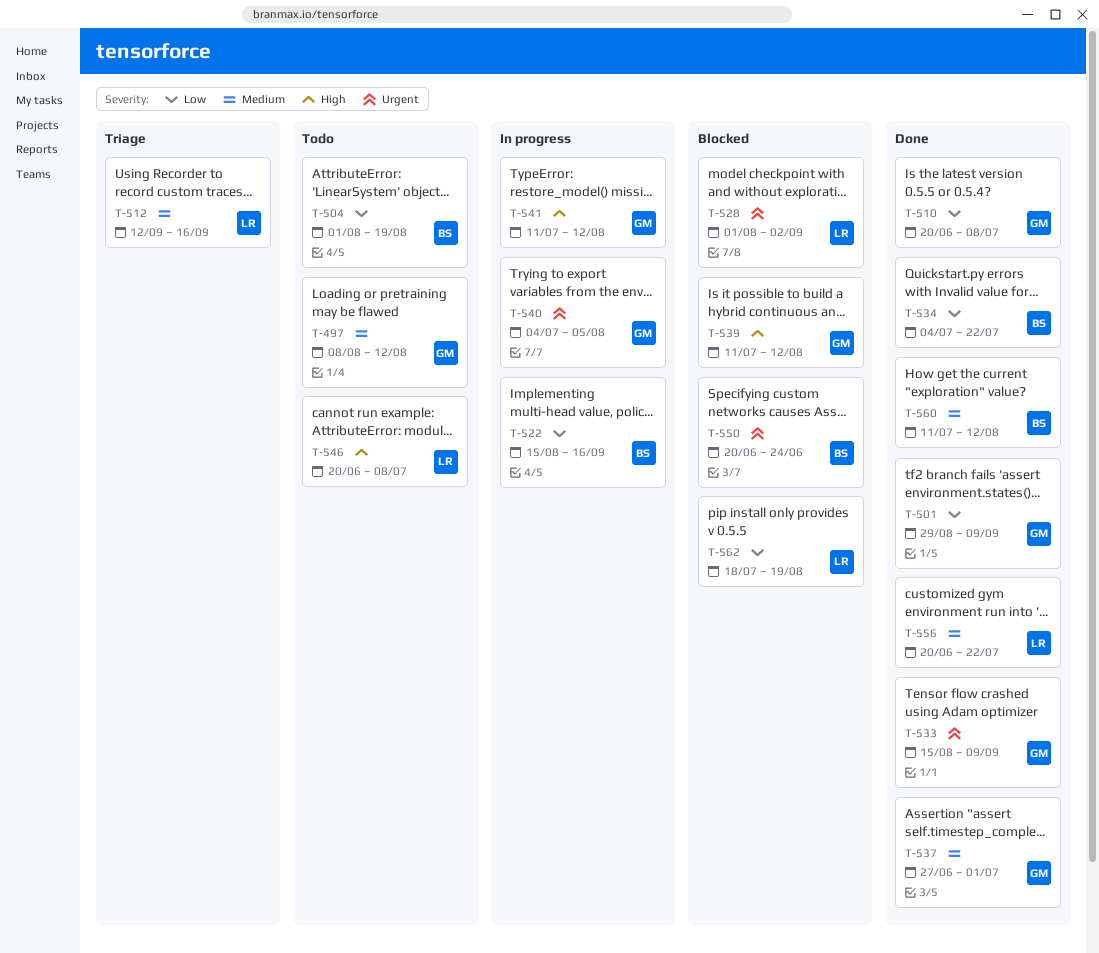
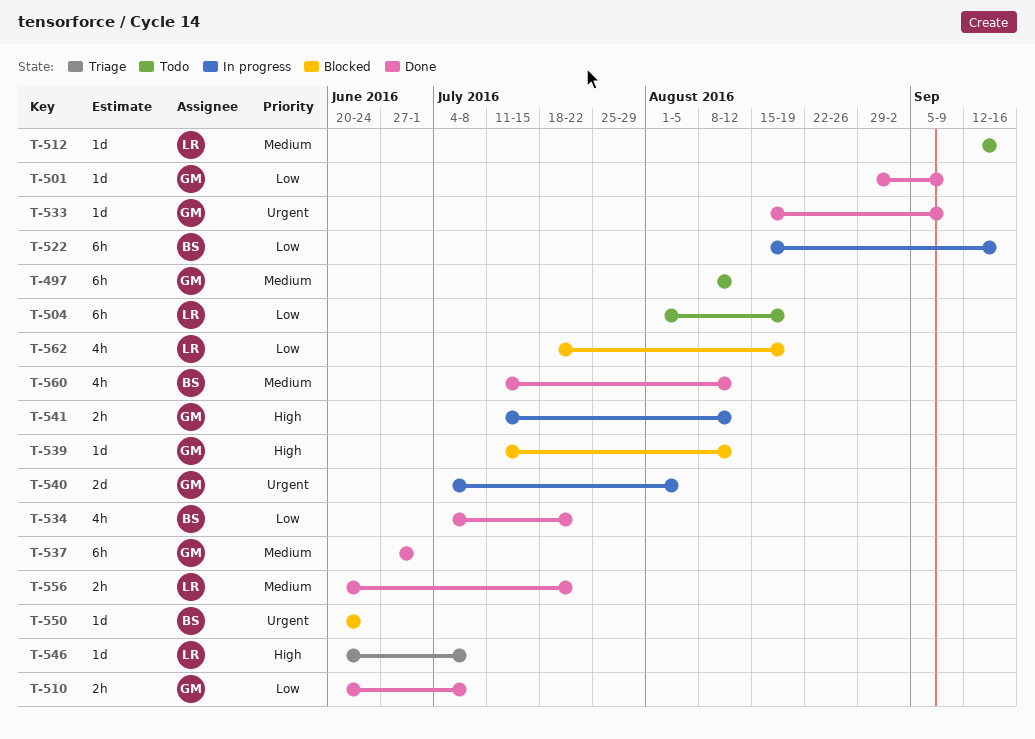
T-504, owner: BS -> LR
T-512, status: Triage -> Todo
T-528: present -> none
T-546, status: Todo -> Triage

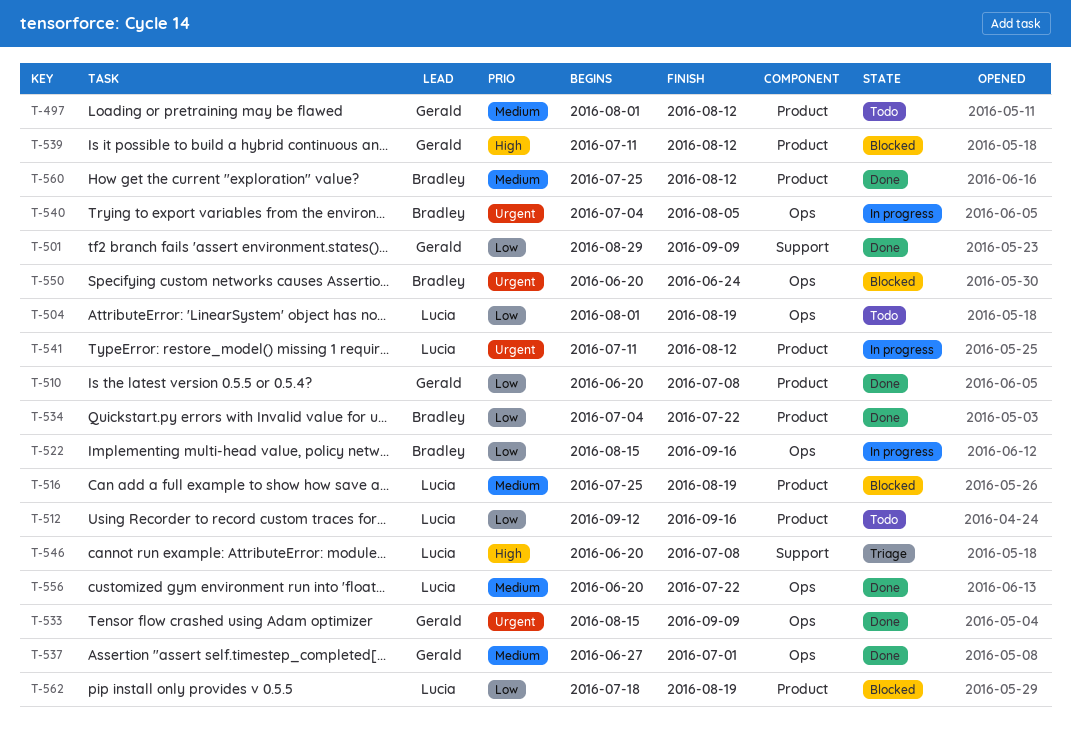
T-497, start: Aug 8 -> Aug 1
T-512, priority: Medium -> Low
T-516: none -> present
T-540, owner: Gerald -> Bradley
T-541, owner: Gerald -> Lucia
T-541, priority: High -> Urgent
T-560, start: Jul 11 -> Jul 25

